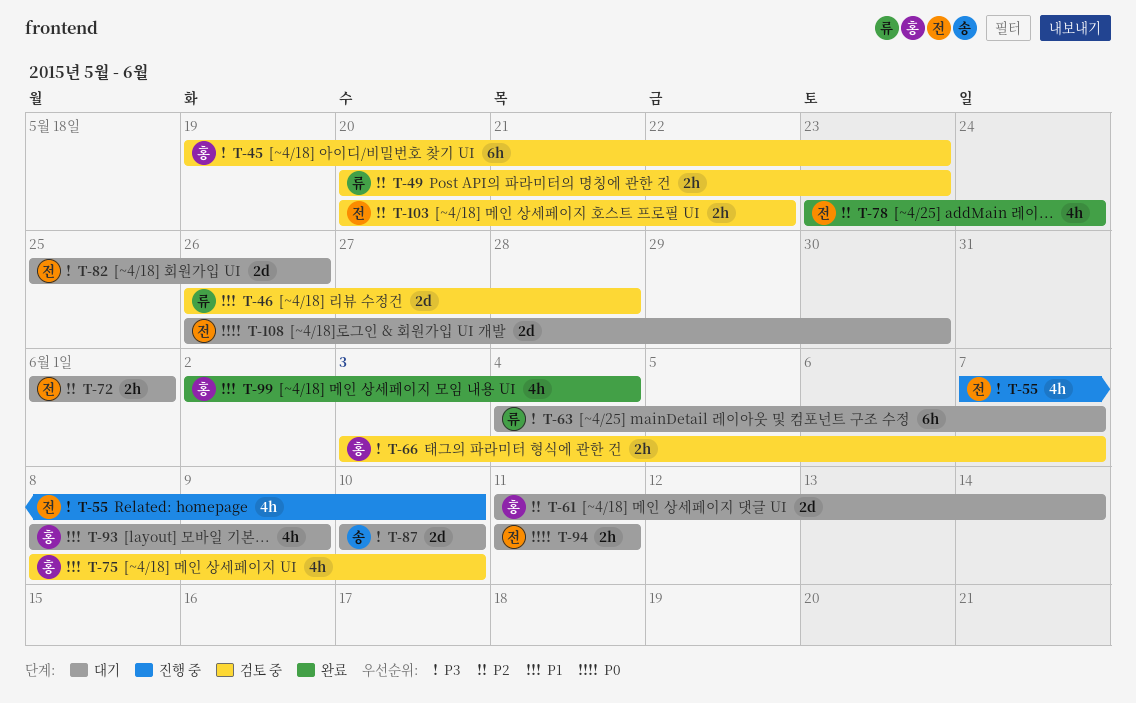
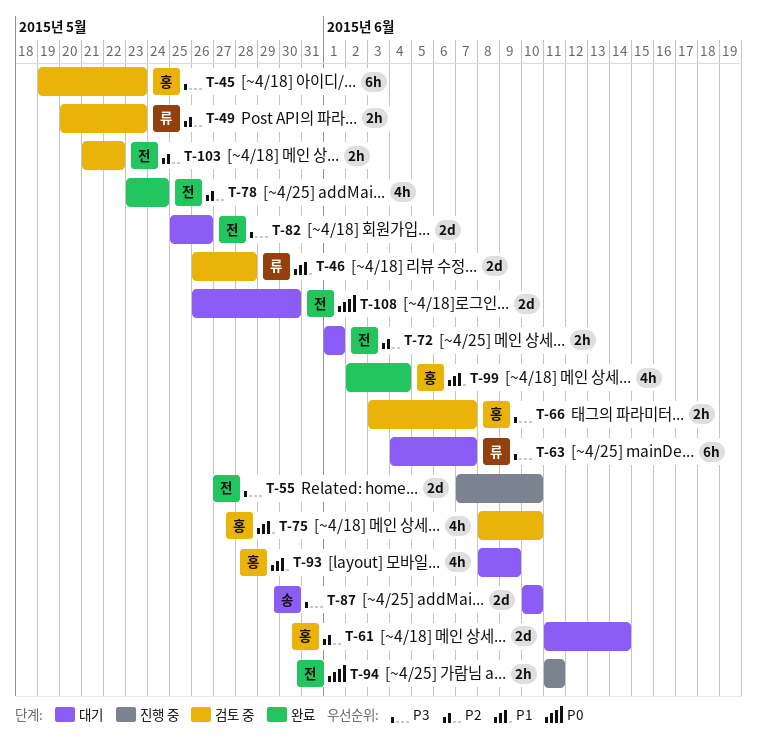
T-55, estimate: 4h -> 2d
T-94, status: 대기 -> 진행 중
T-103, start: May 20 -> May 21

